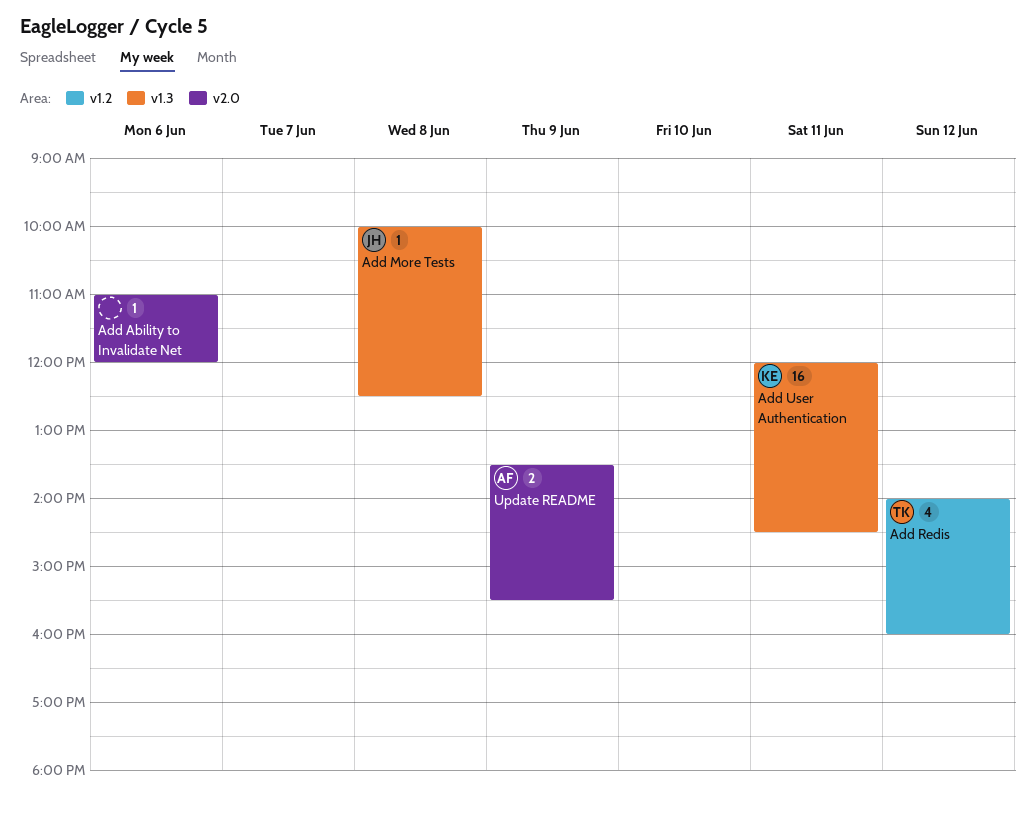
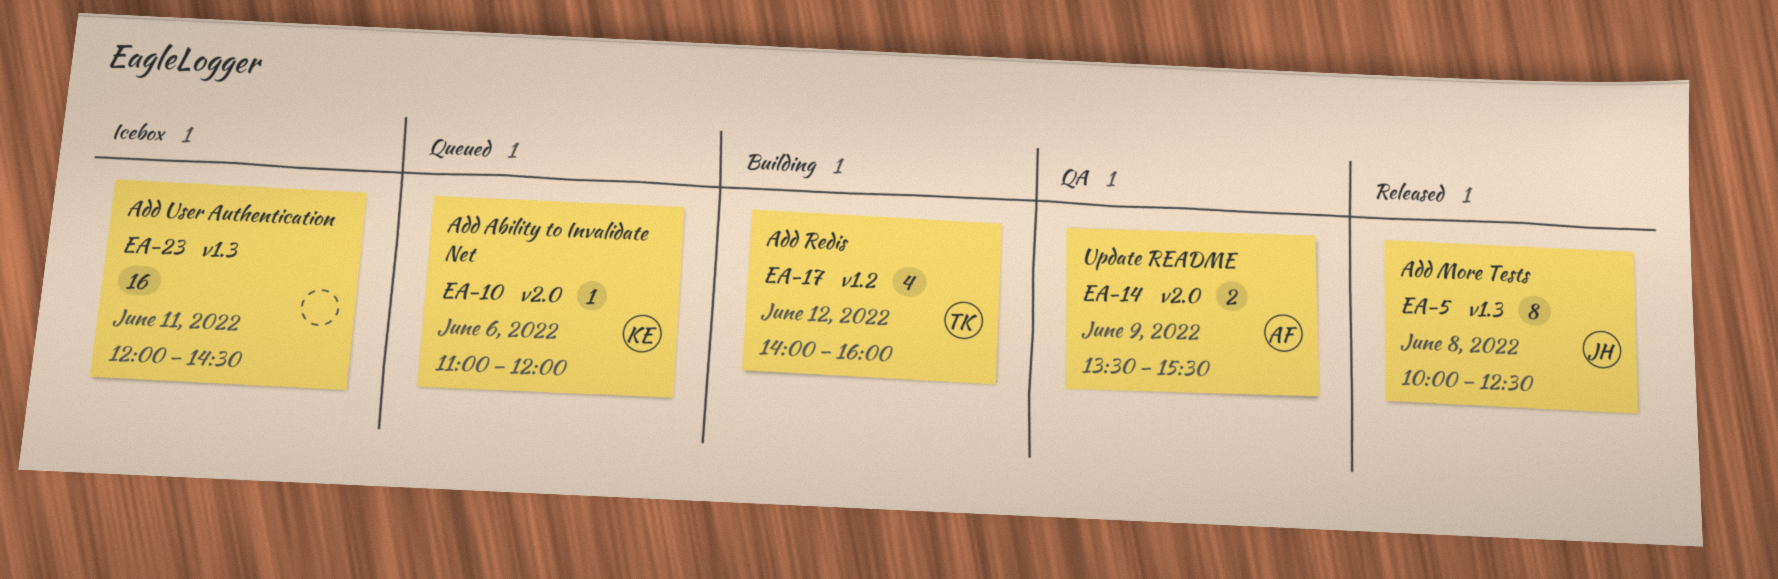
Add Ability to Invalidate Net, owner: none -> KE
Add More Tests, estimate: 1 -> 8
Add User Authentication, owner: KE -> none

